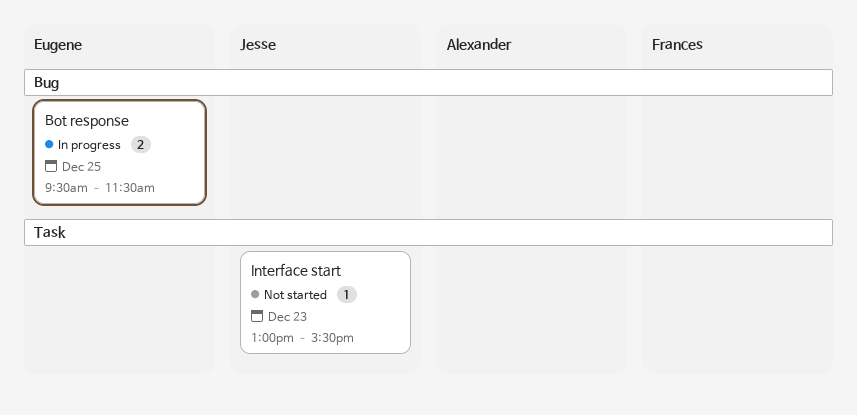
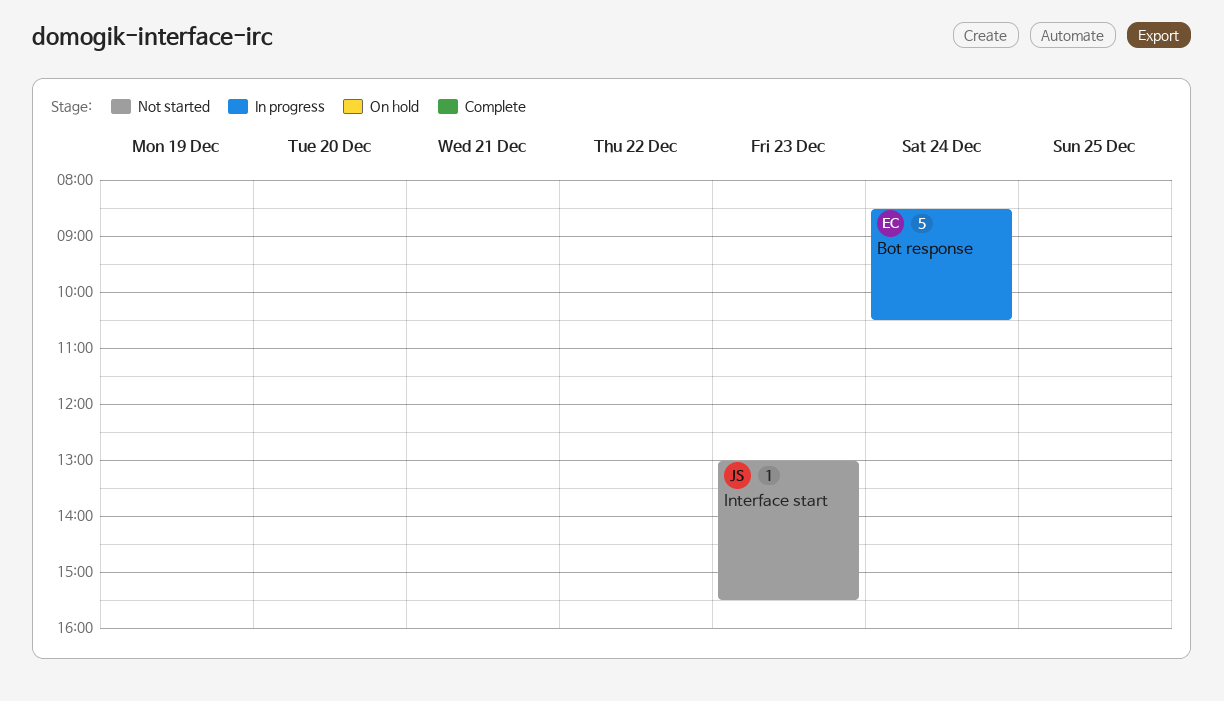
Bot response, estimate: 2 -> 5
Bot response, day: Dec 25 -> Dec 24
Bot response, begins: 09:30 -> 08:30
Bot response, ends: 11:30 -> 10:30

